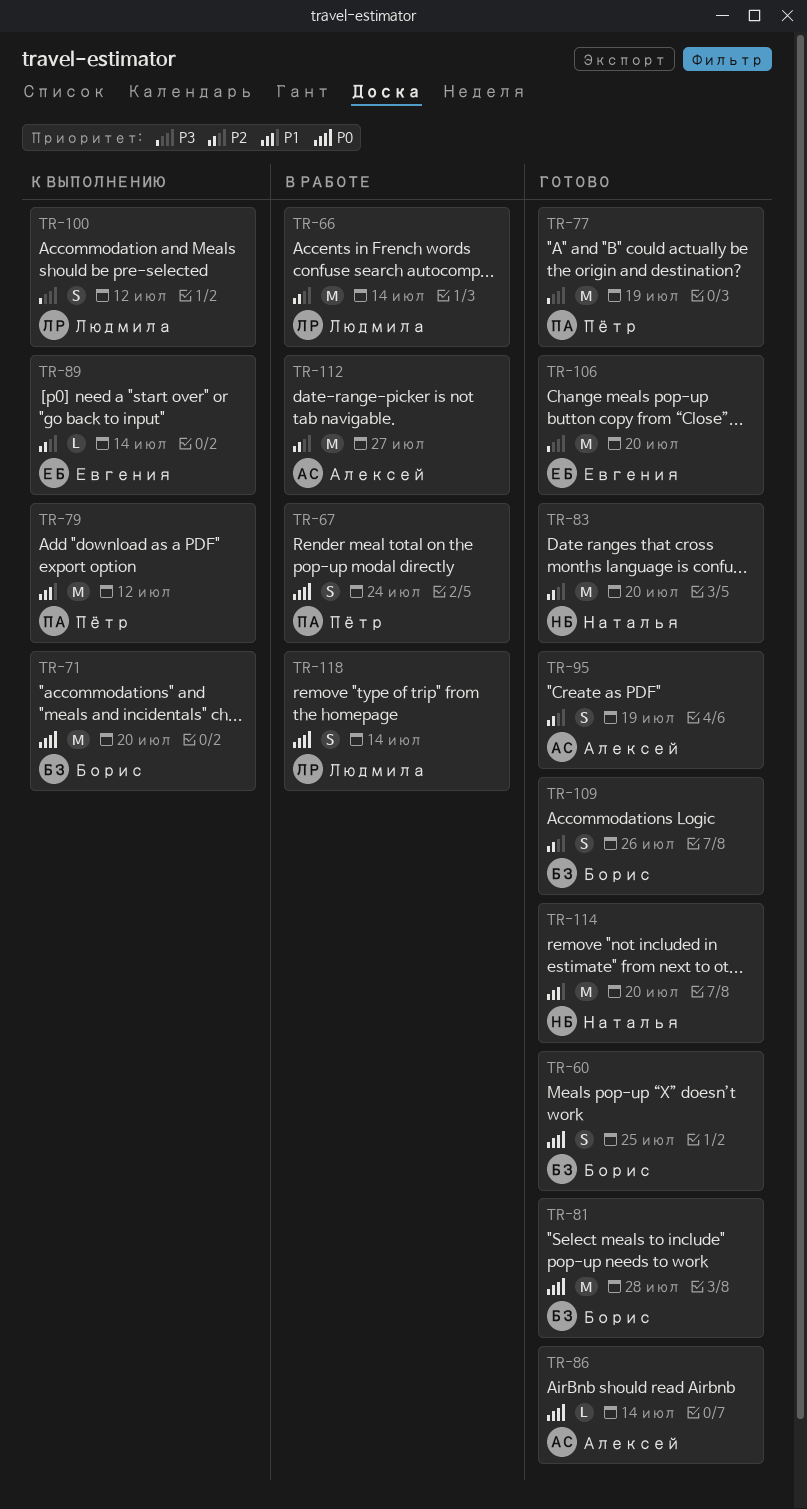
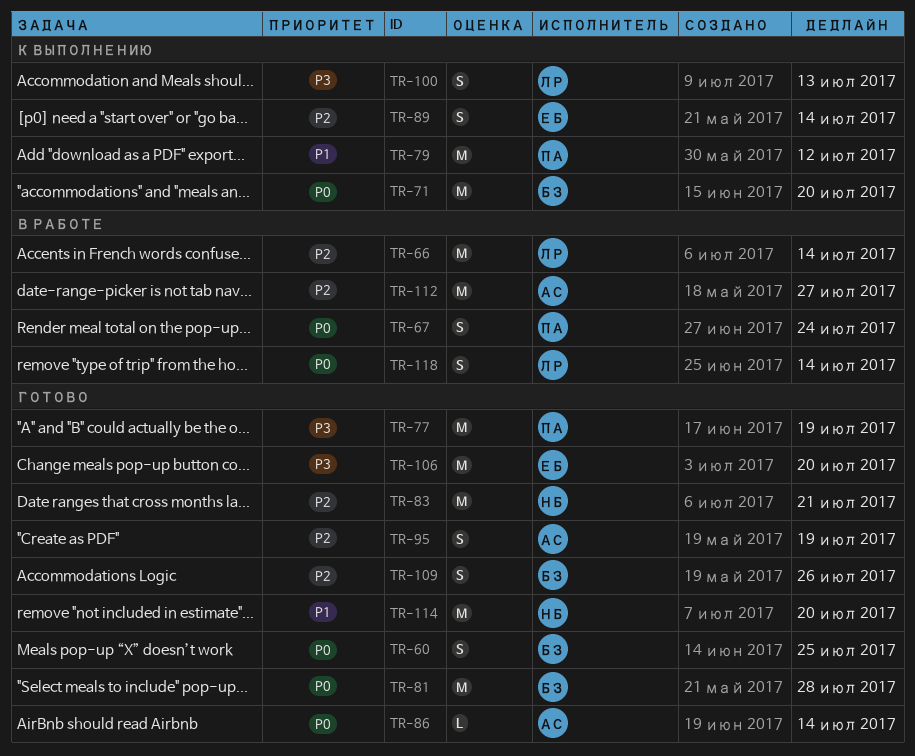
TR-83, due: Jul 20 -> Jul 21
TR-89, estimate: L -> S
TR-100, due: Jul 12 -> Jul 13

